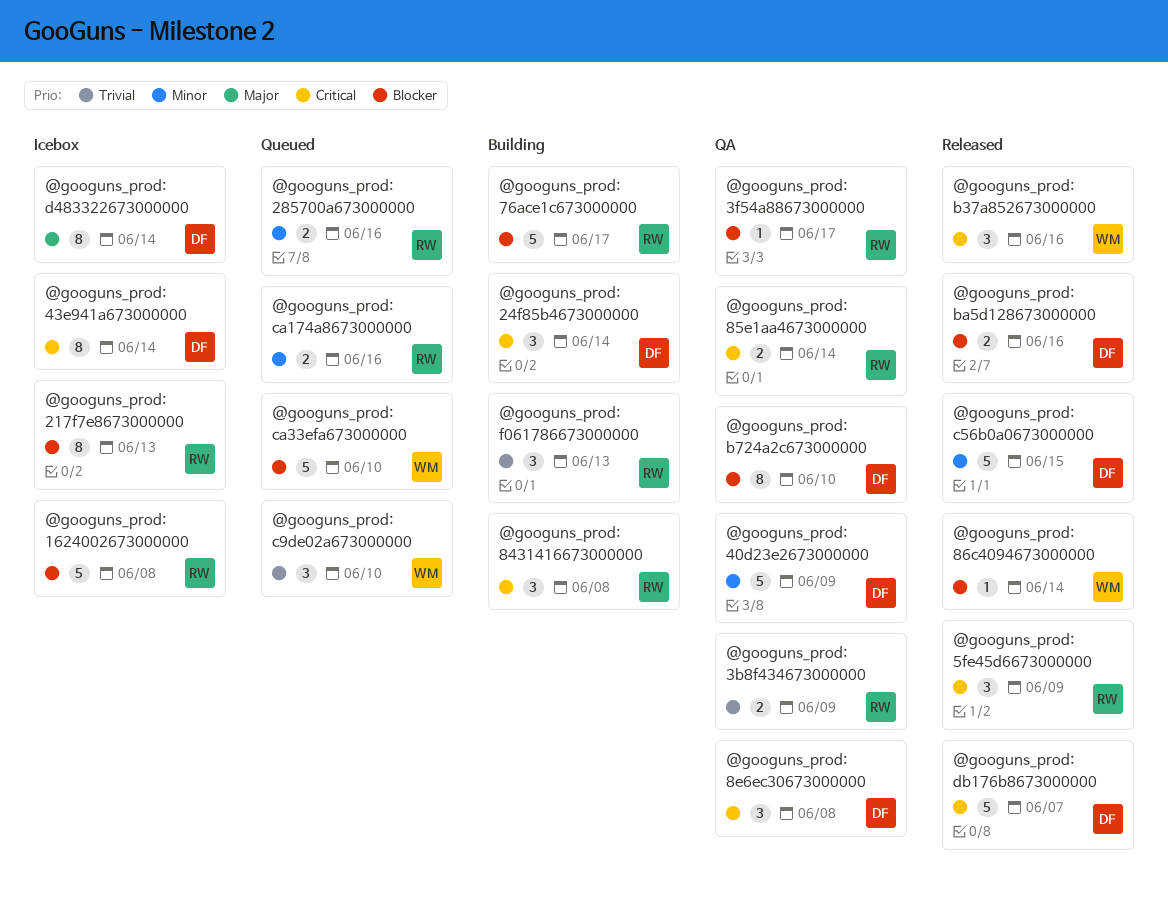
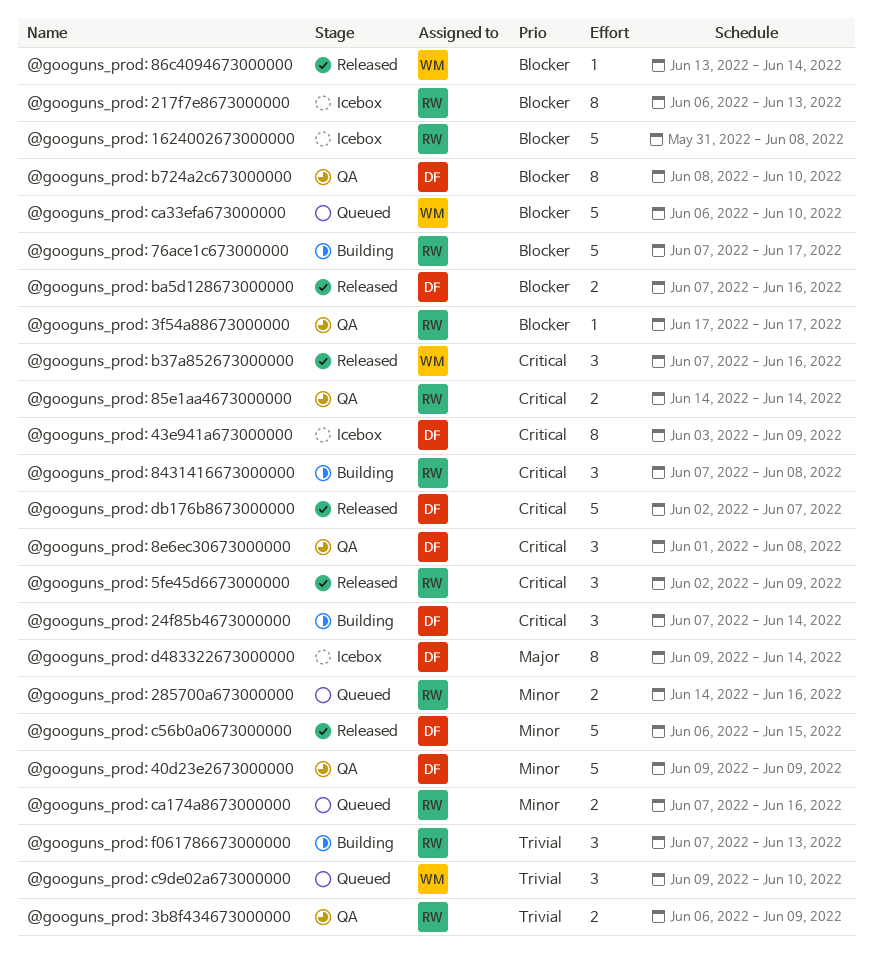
@googuns_prod: 43e941a673000000, due: Jun 14 -> Jun 9

